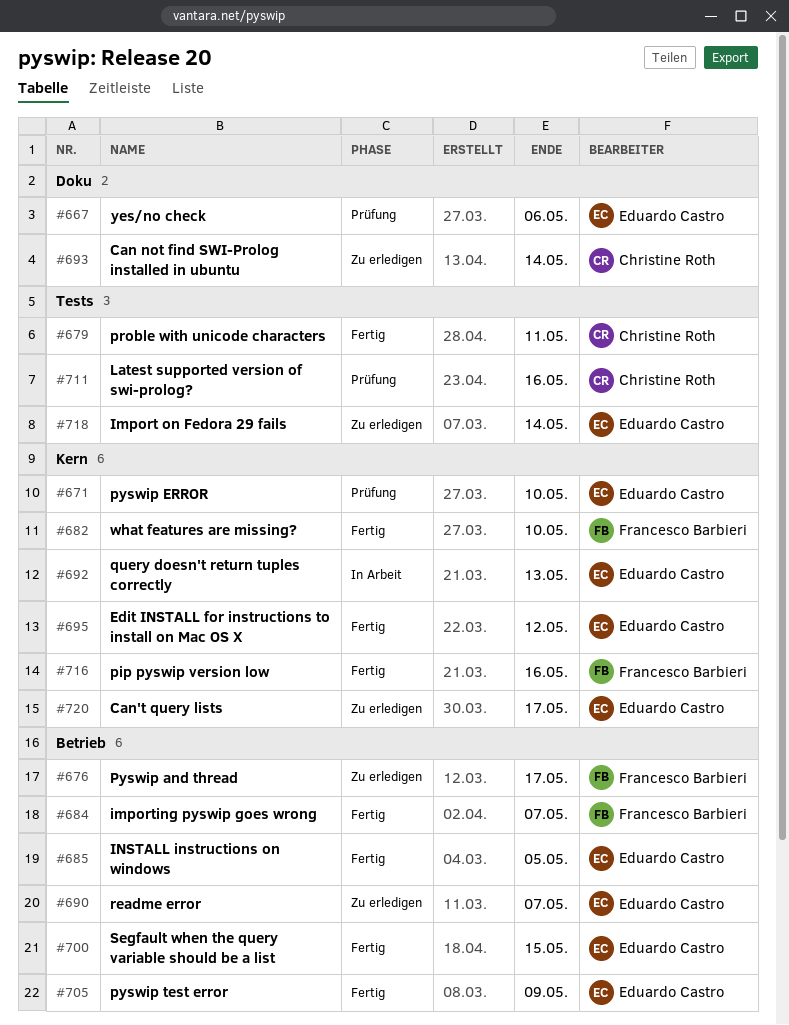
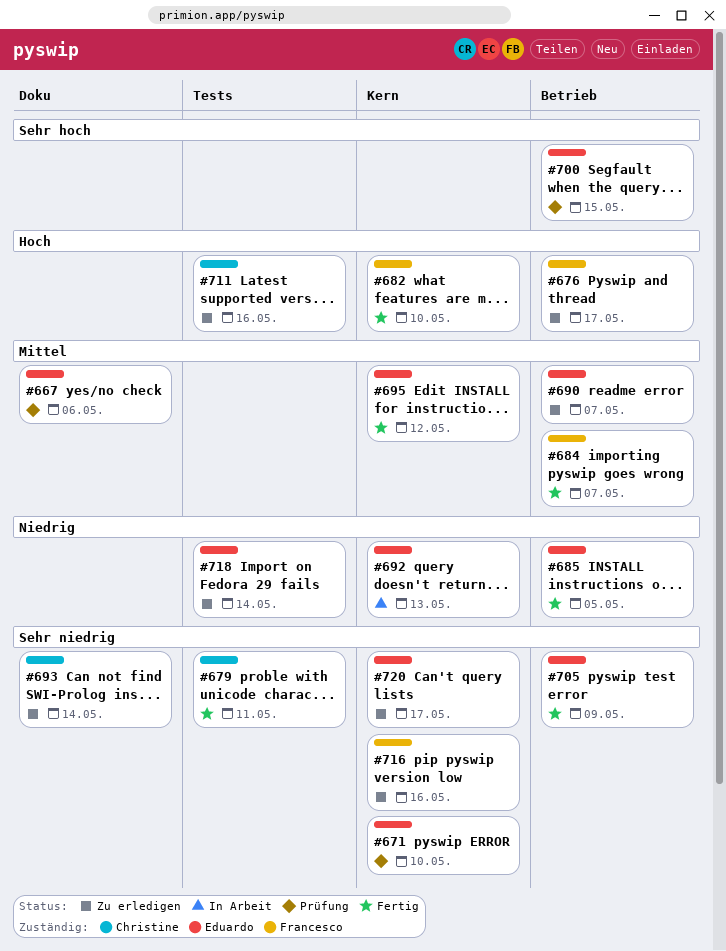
#700, status: Fertig -> Prüfung
#711, status: Prüfung -> Zu erledigen
#716, status: Fertig -> Zu erledigen

